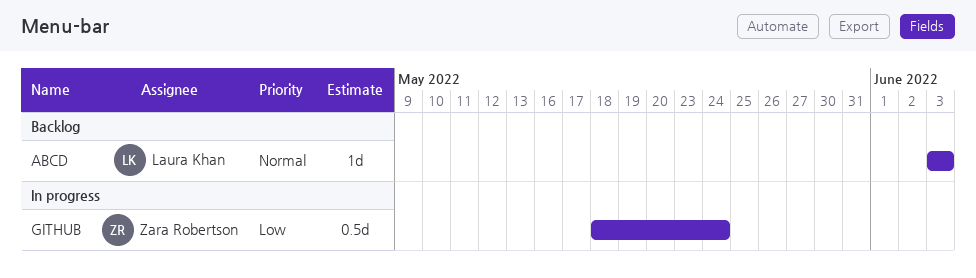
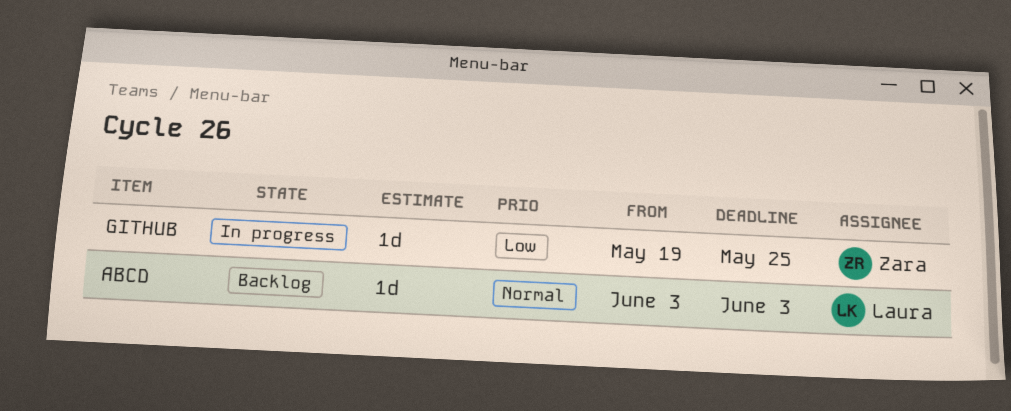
GITHUB, estimate: 0.5d -> 1d
GITHUB, start: May 18 -> May 19
GITHUB, due: May 24 -> May 25

